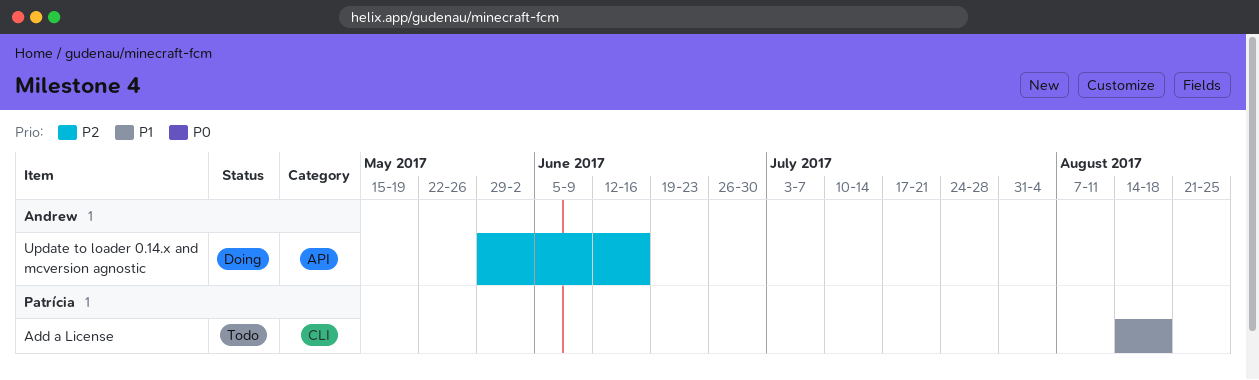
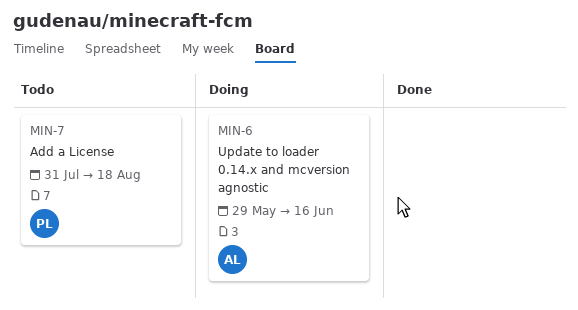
Add a License, start: Aug 14 -> Jul 31

